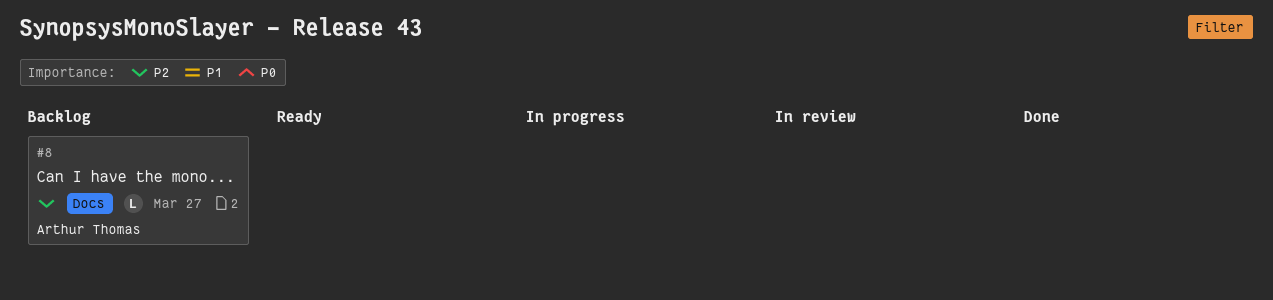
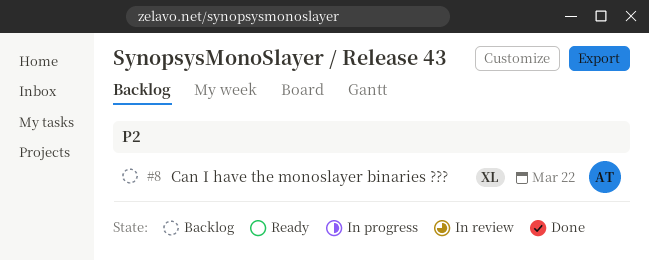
#8, estimate: L -> XL
#8, due: Mar 27 -> Mar 22

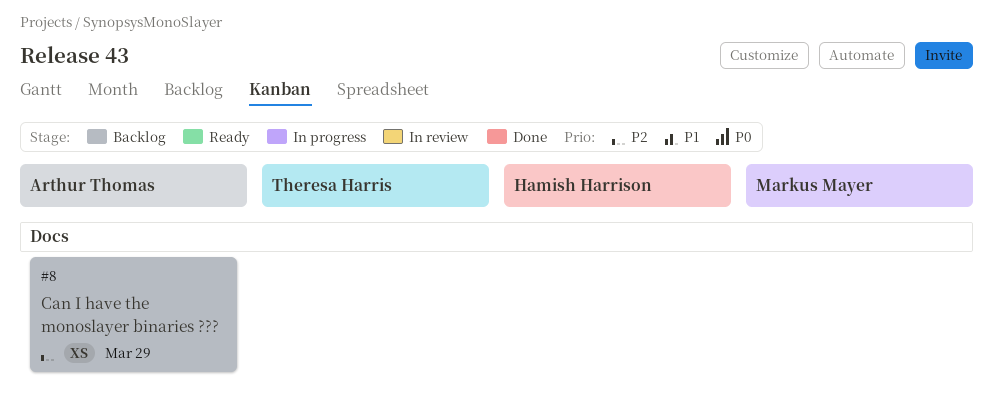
#8, estimate: XL -> XS
#8, due: Mar 22 -> Mar 29

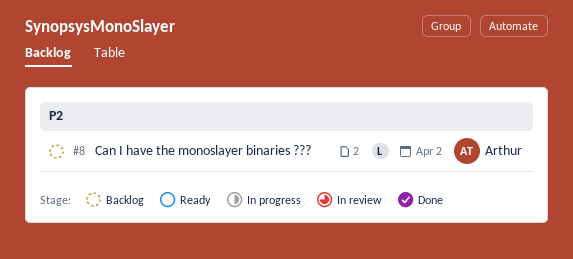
#8, estimate: XS -> L
#8, due: Mar 29 -> Apr 2

